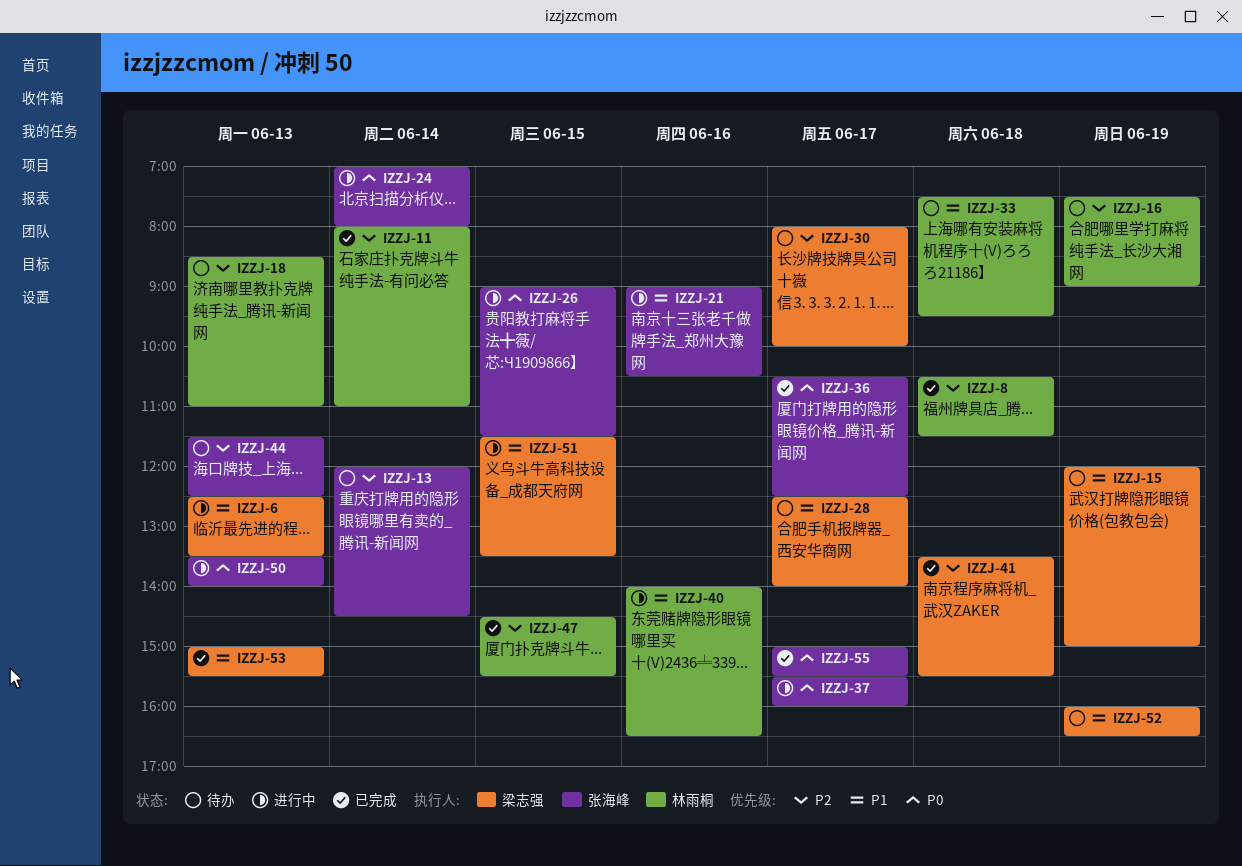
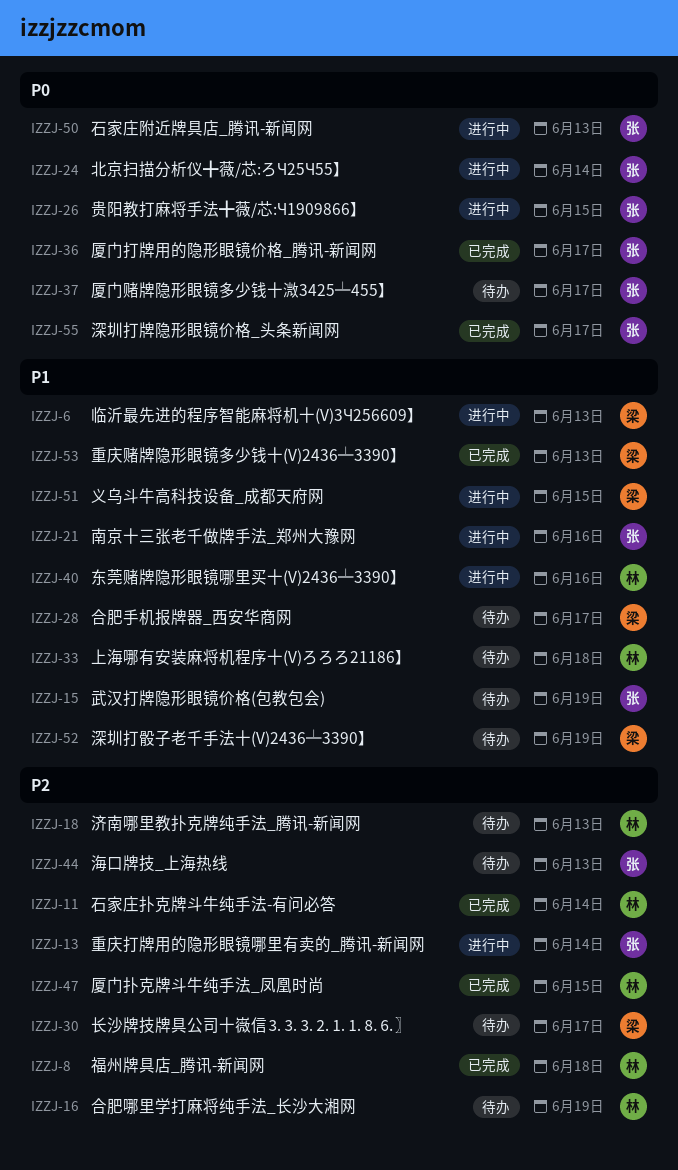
IZZJ-13, status: 待办 -> 进行中
IZZJ-15, owner: 梁志强 -> 张海峰
IZZJ-37, status: 进行中 -> 待办
IZZJ-41: present -> none

